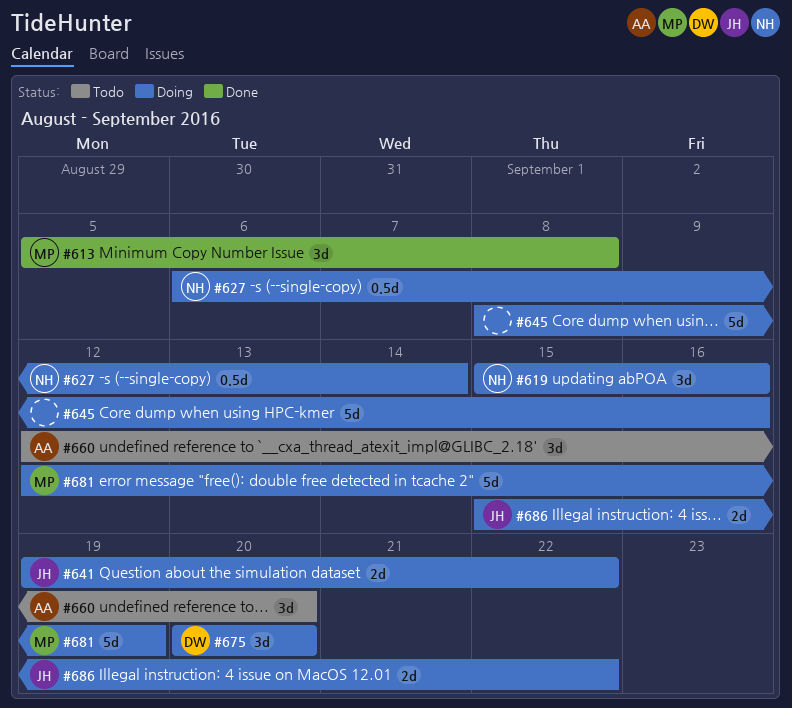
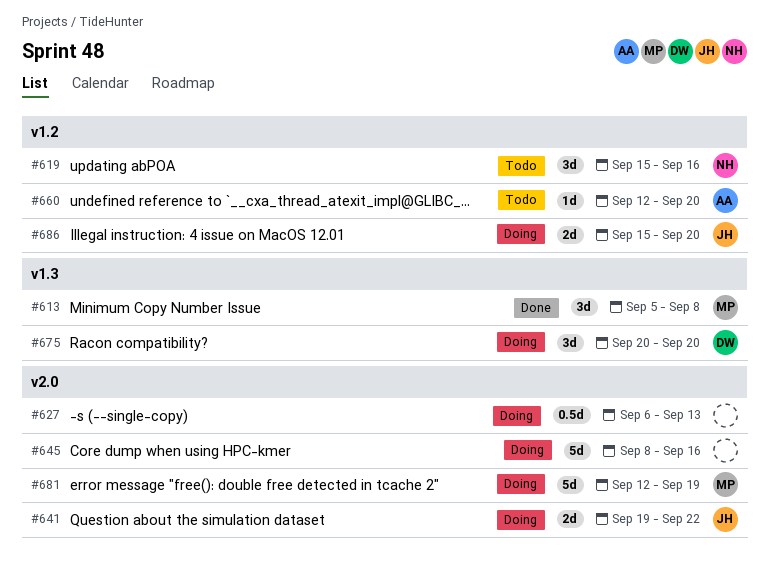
#619, status: Doing -> Todo
#627, owner: NH -> none
#627, due: Sep 14 -> Sep 13
#660, estimate: 3d -> 1d
#686, due: Sep 22 -> Sep 20

